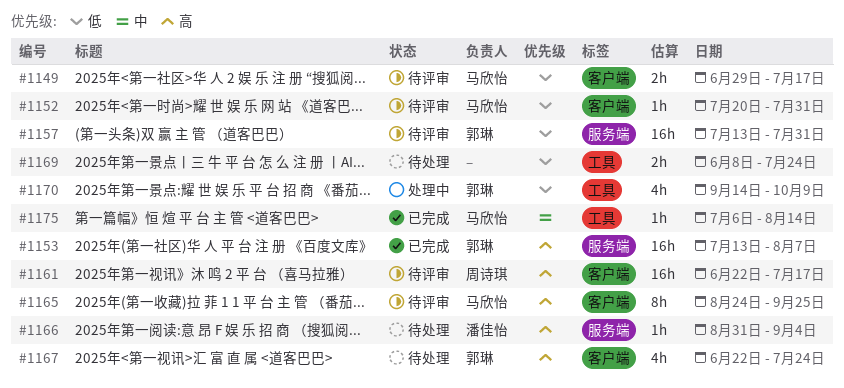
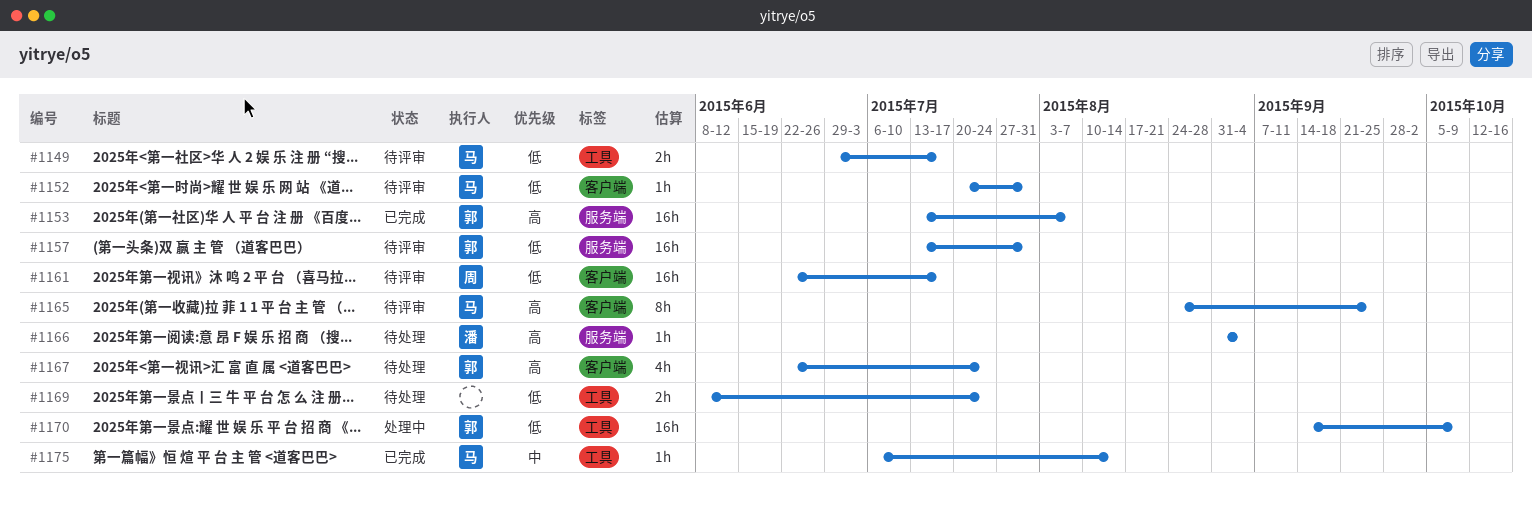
#1149, label: 客户端 -> 工具
#1161, priority: 高 -> 低
#1170, estimate: 4h -> 16h

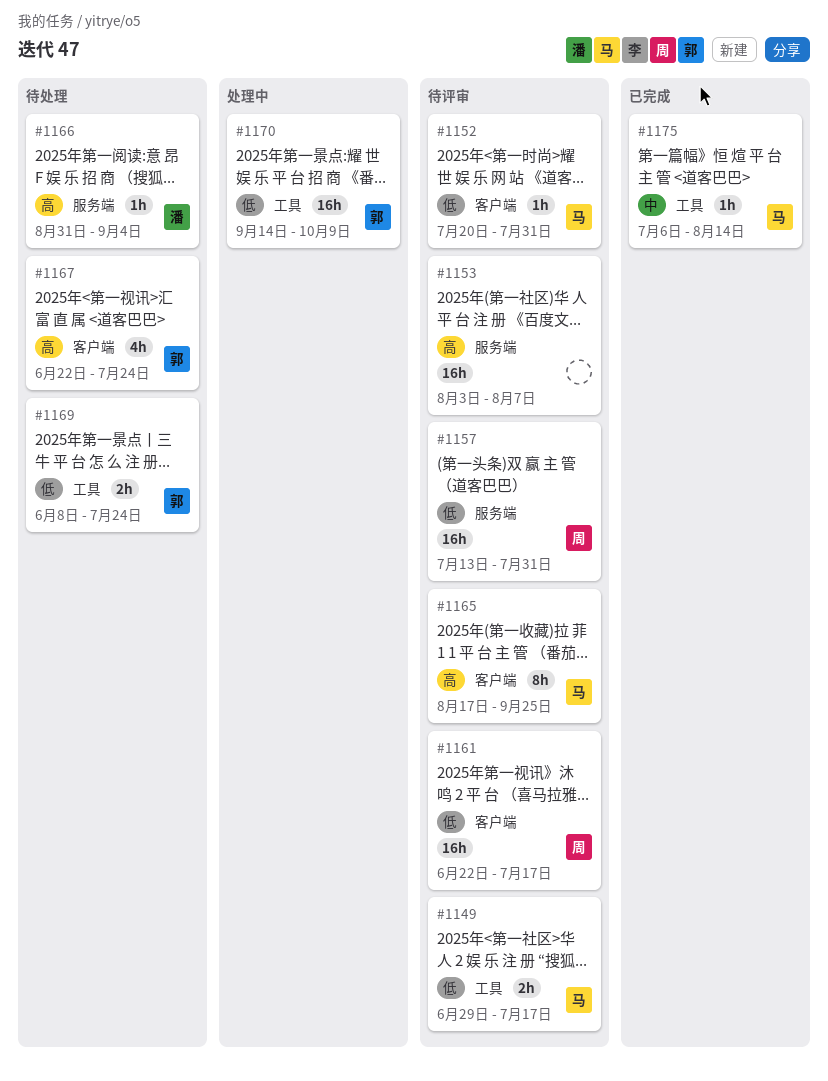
#1153, status: 已完成 -> 待评审
#1153, owner: 郭 -> none
#1153, start: Jul 13 -> Aug 3
#1157, owner: 郭 -> 周
#1165, start: Aug 24 -> Aug 17
#1169, owner: none -> 郭

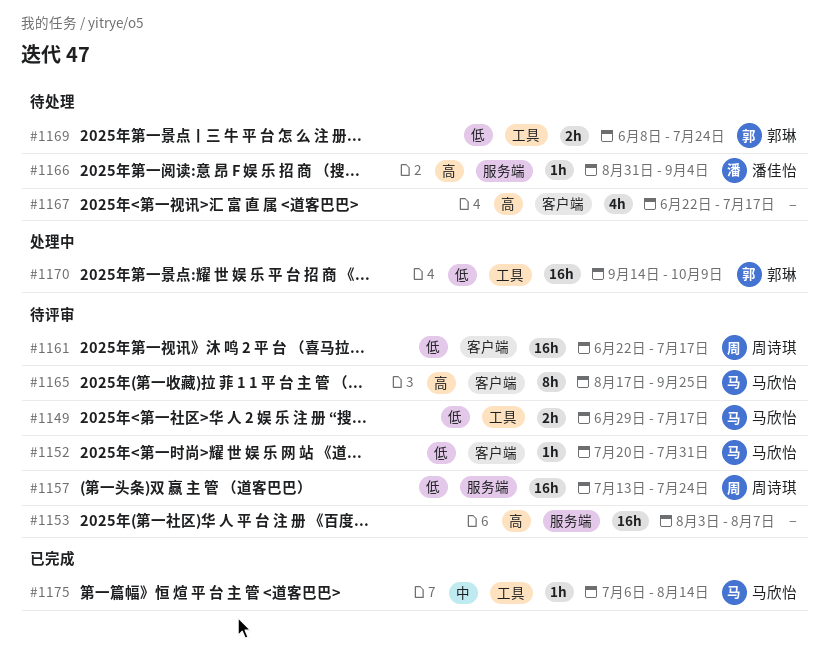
#1157, due: Jul 31 -> Jul 24
#1167, owner: 郭琳 -> none
#1167, due: Jul 24 -> Jul 17

